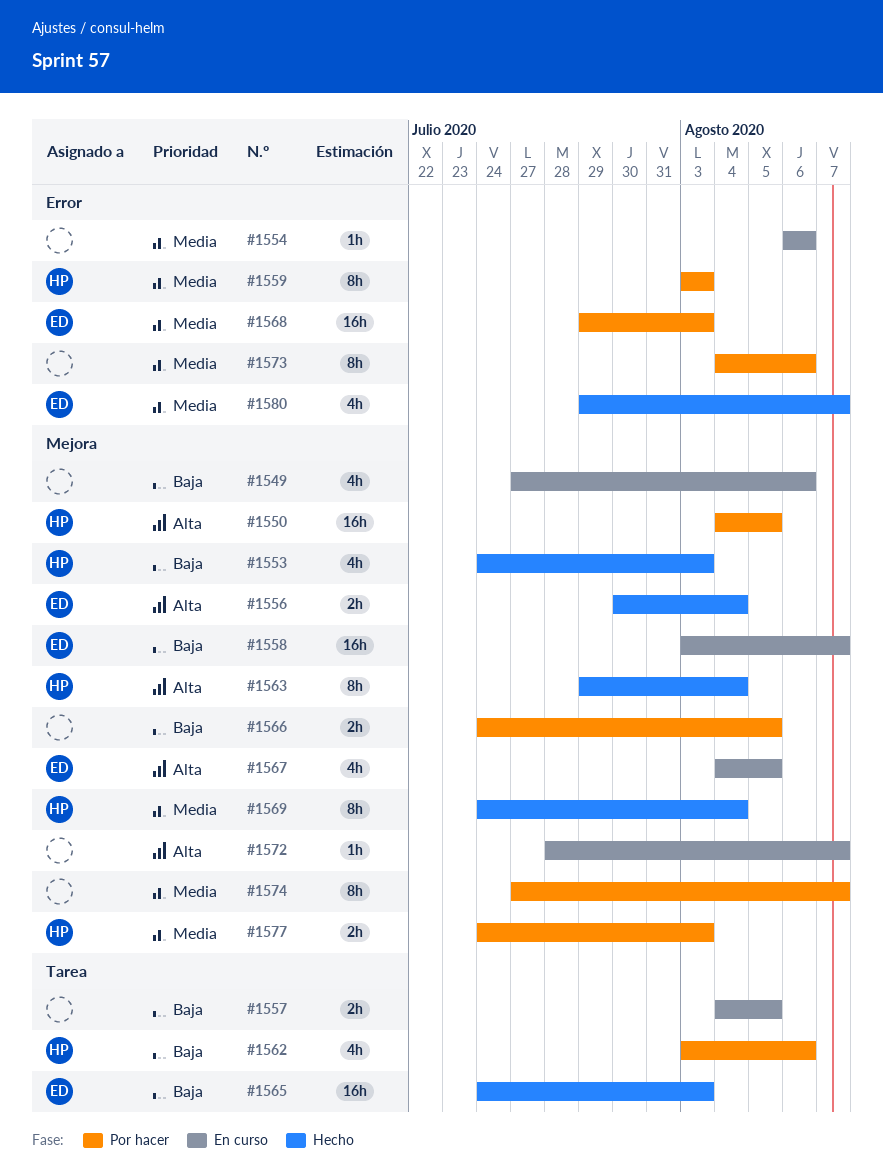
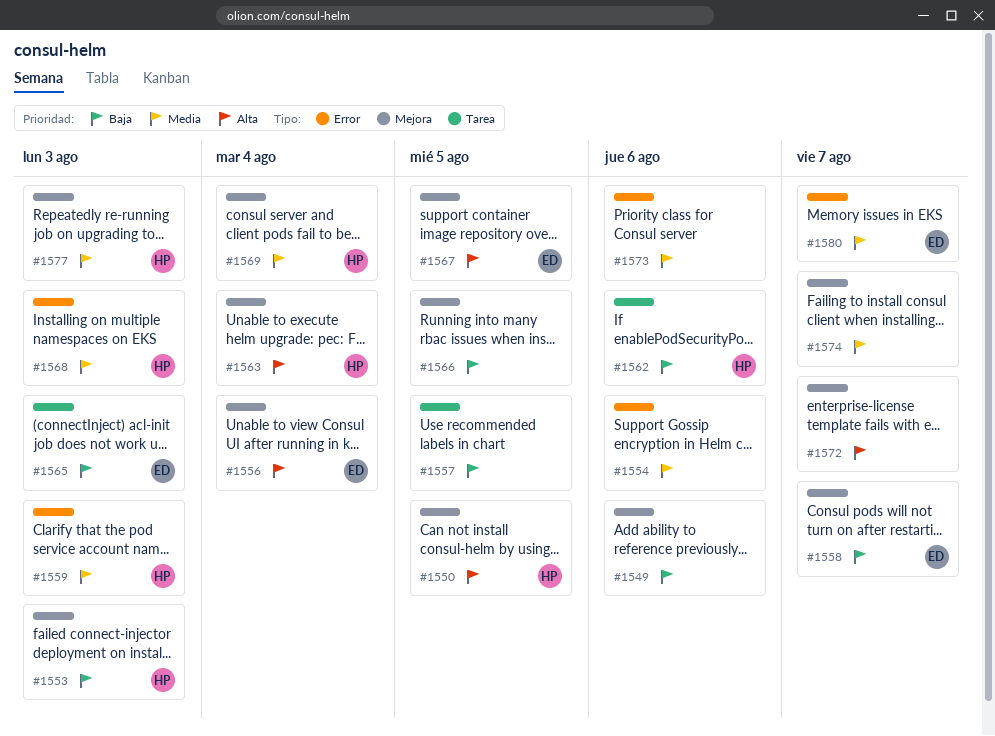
#1568, owner: ED -> HP

